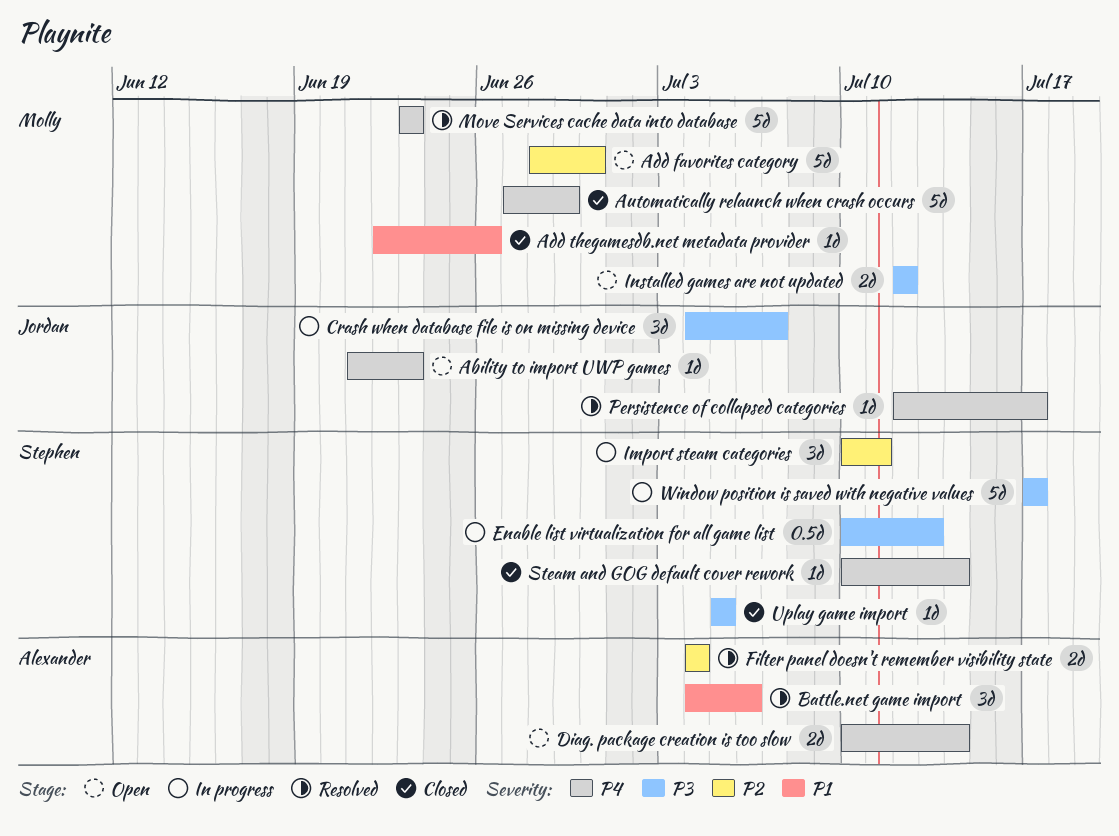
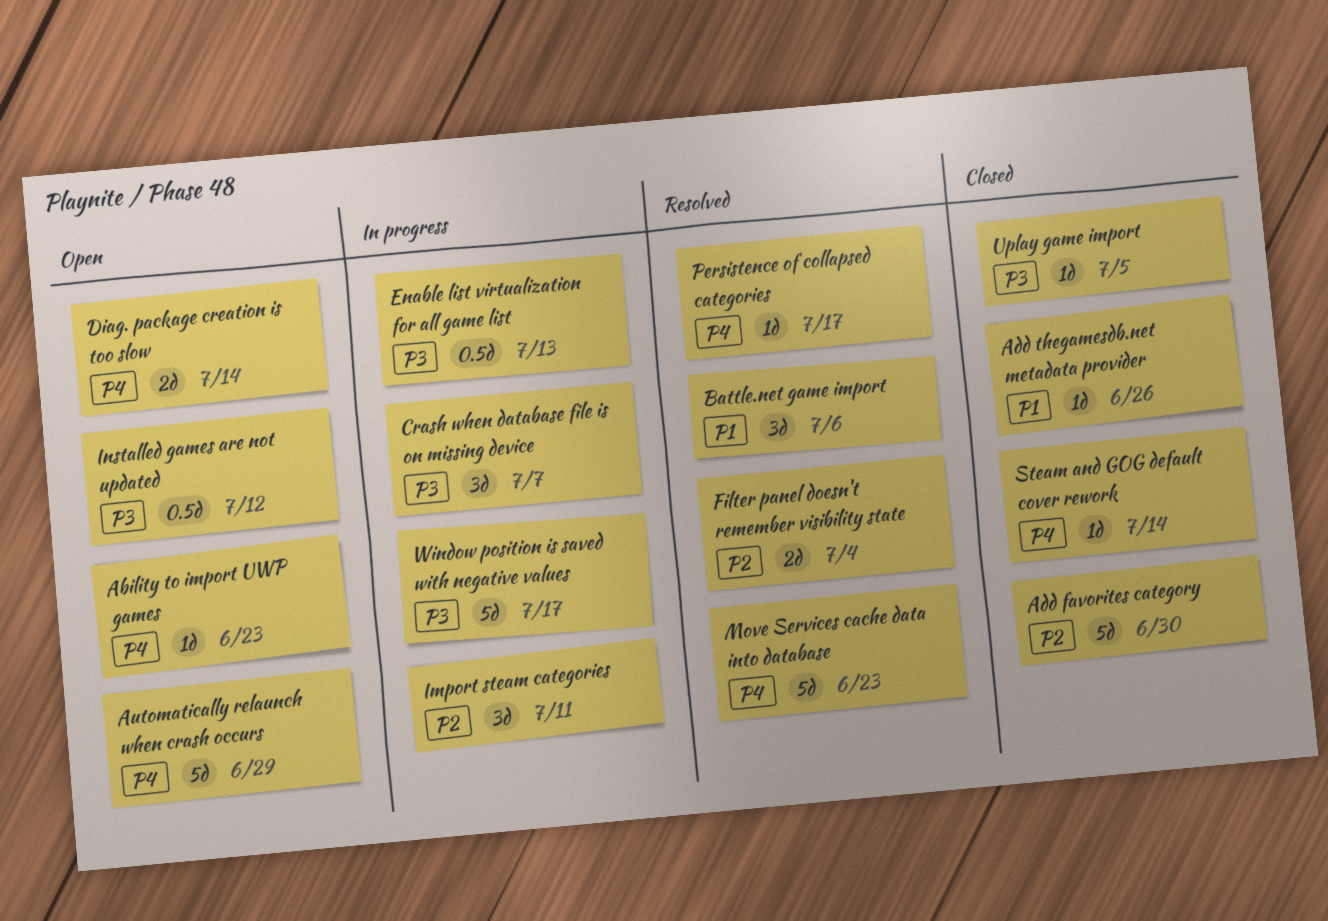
Add favorites category, status: Open -> Closed
Automatically relaunch when crash occurs, status: Closed -> Open
Installed games are not updated, estimate: 2d -> 0.5d

